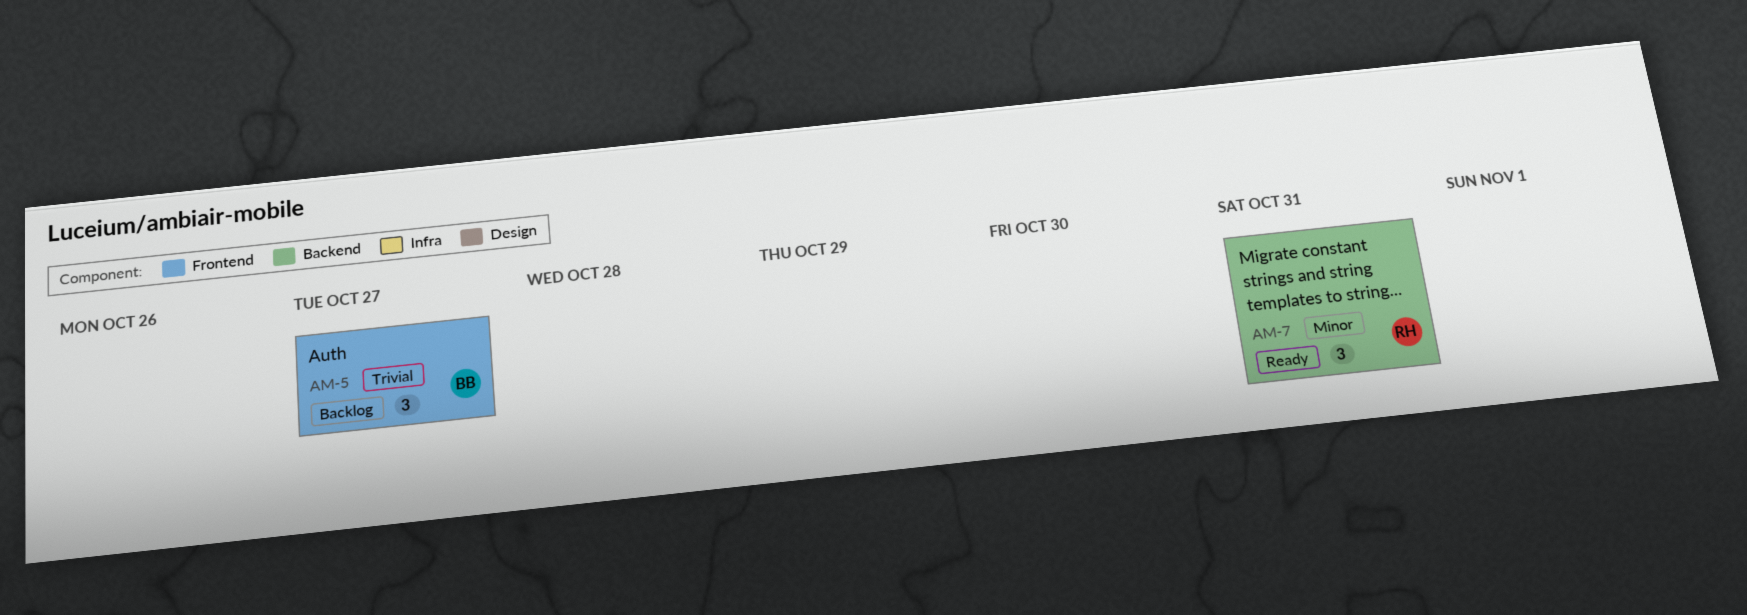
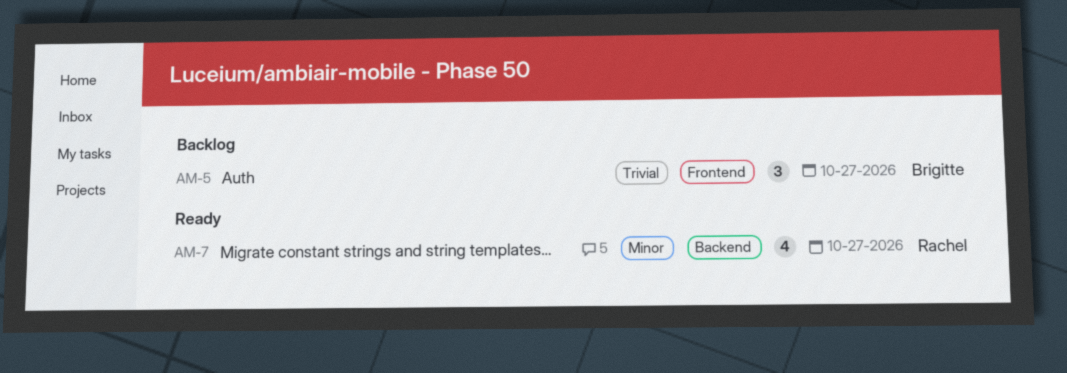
AM-7, estimate: 3 -> 4
AM-7, due: Oct 31 -> Oct 27

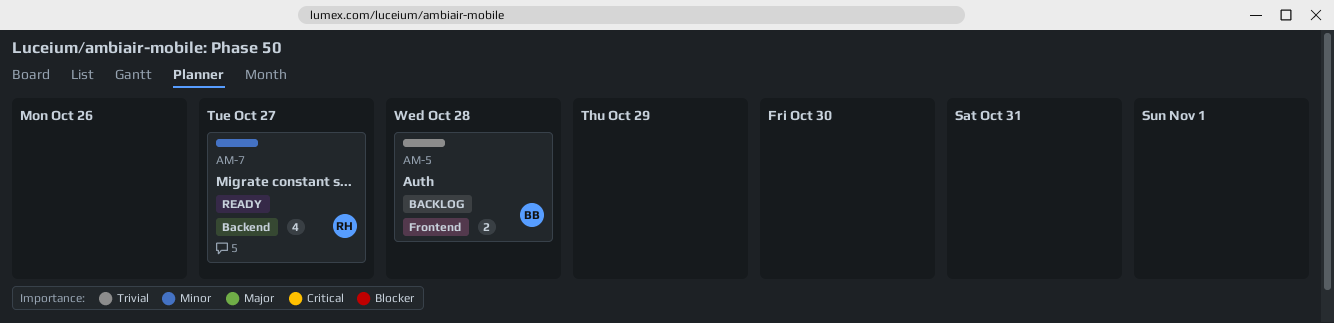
AM-5, estimate: 3 -> 2
AM-5, due: Oct 27 -> Oct 28

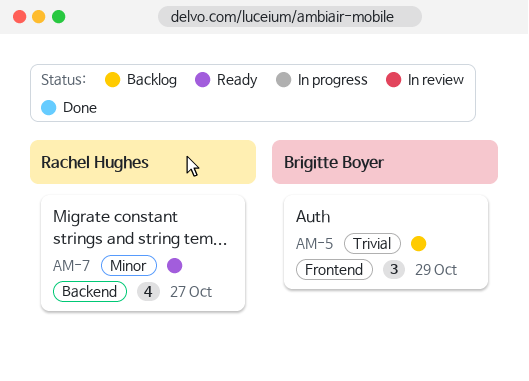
AM-5, estimate: 2 -> 3
AM-5, due: Oct 28 -> Oct 29

